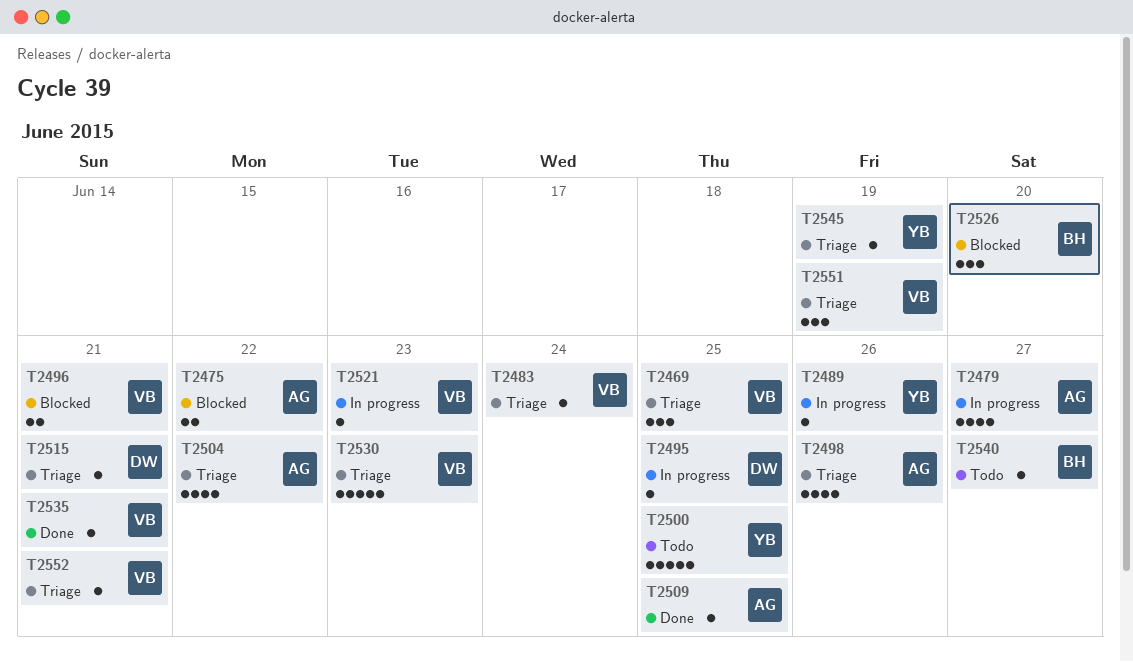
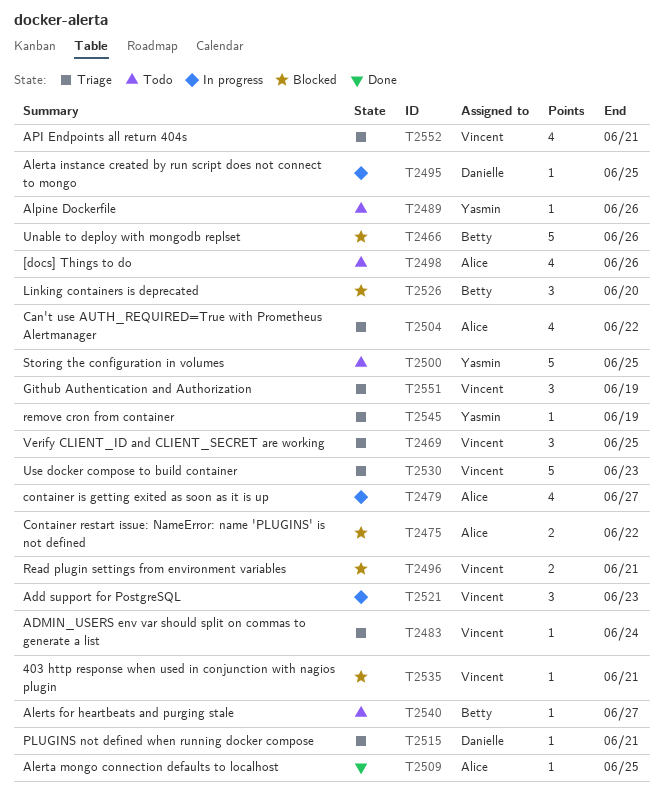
T2466: none -> present
T2489, status: In progress -> Todo
T2498, status: Triage -> Todo
T2521, estimate: 1 -> 3
T2535, status: Done -> Blocked
T2552, estimate: 1 -> 4

